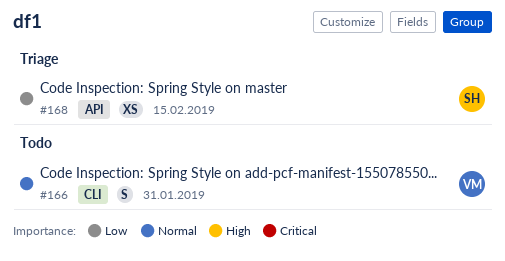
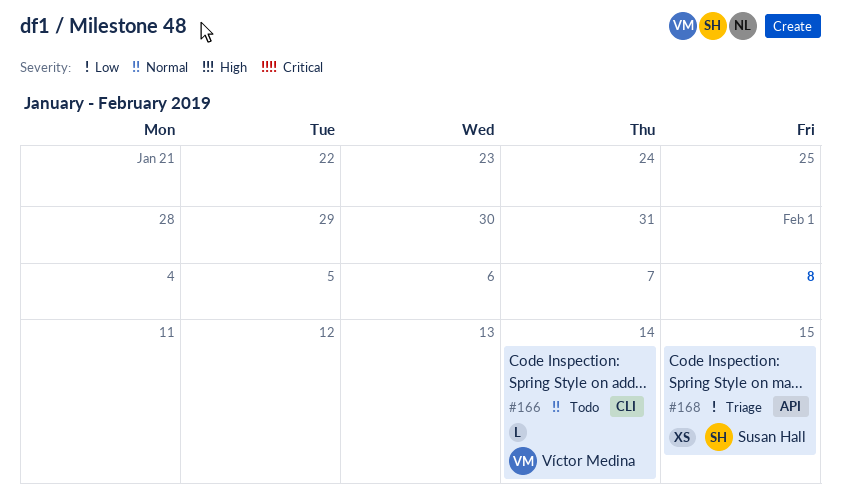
#166, estimate: S -> L
#166, due: Jan 31 -> Feb 14

